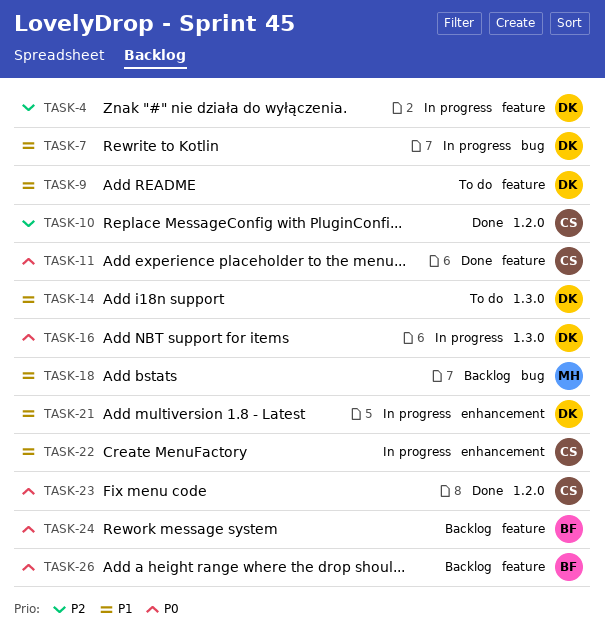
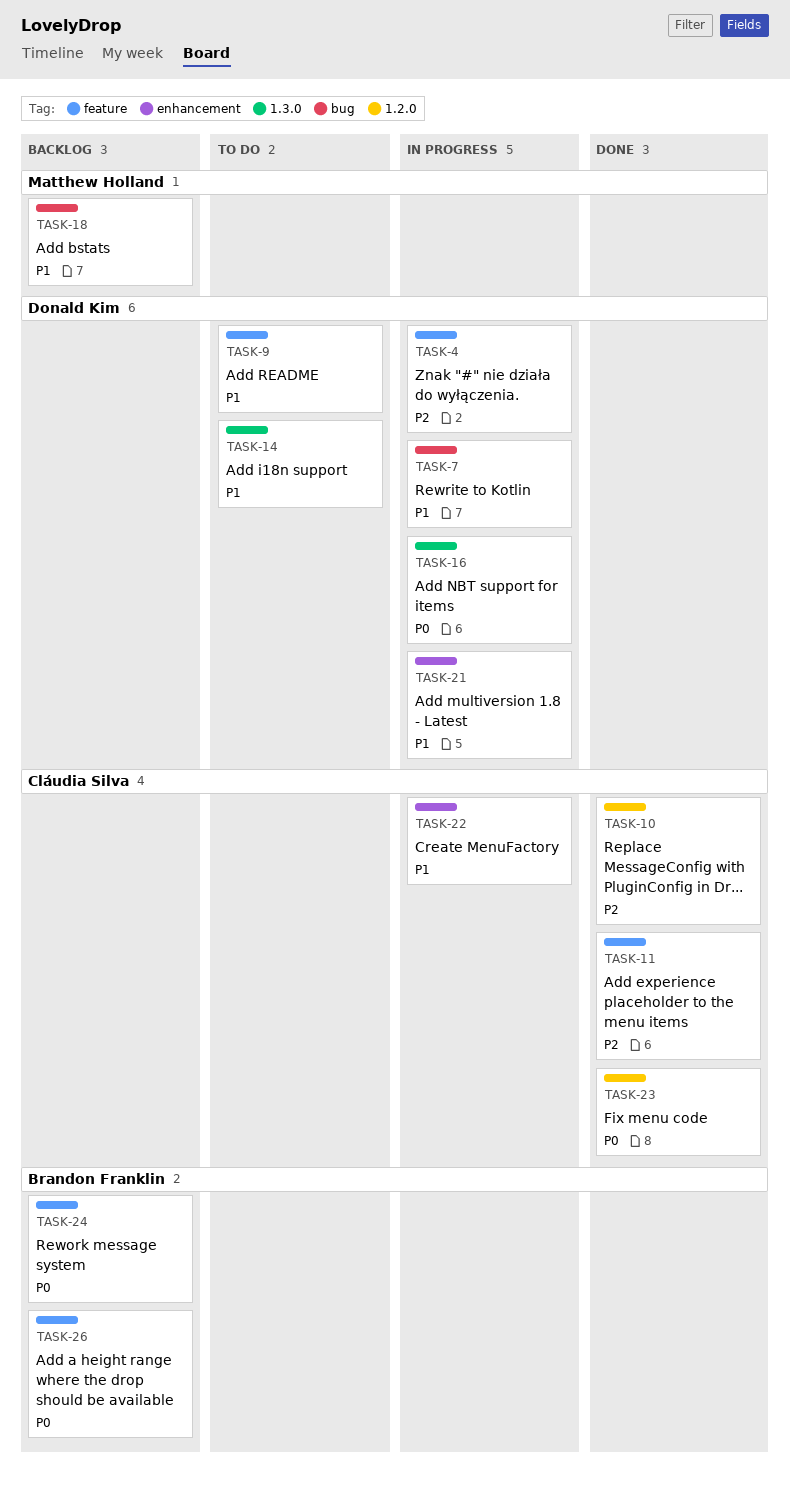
TASK-11, priority: P0 -> P2

